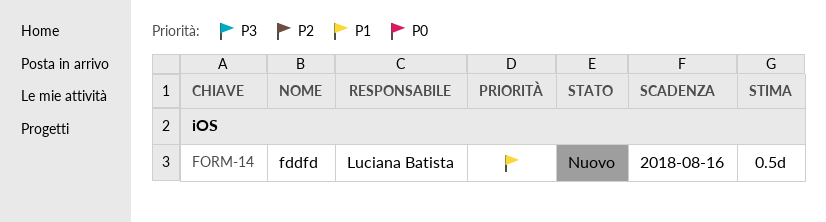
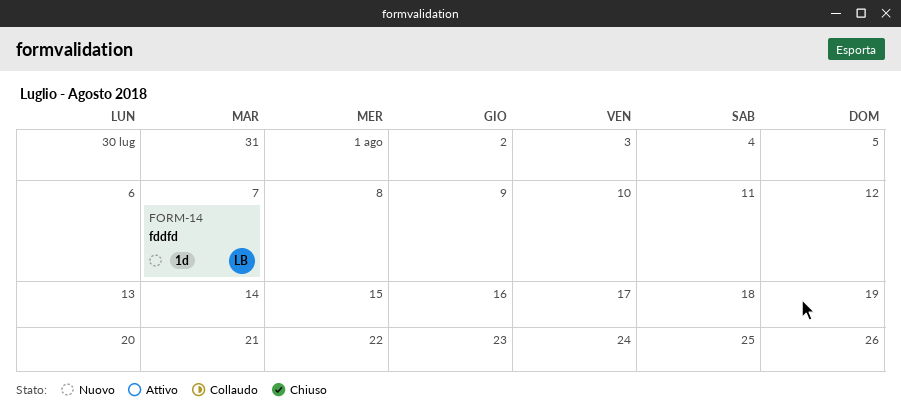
FORM-14, estimate: 0.5d -> 1d
FORM-14, due: Aug 16 -> Aug 7

